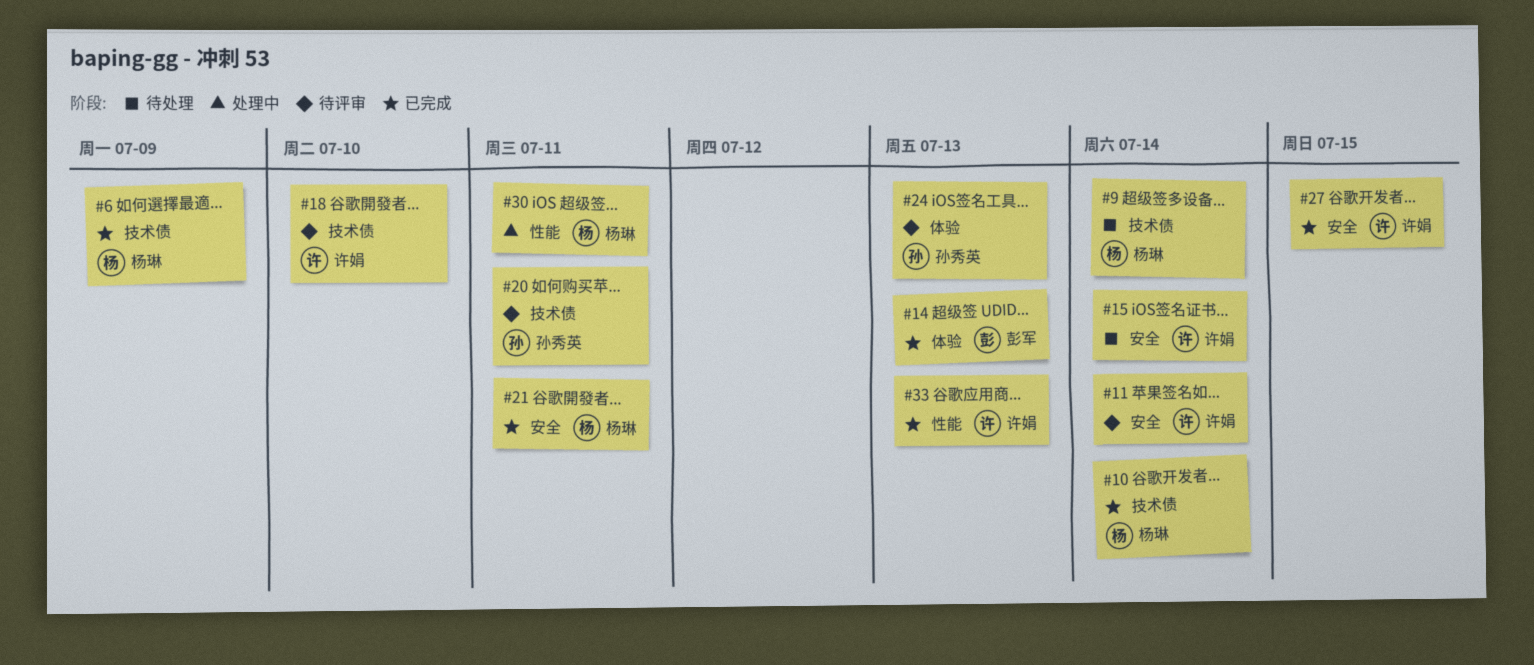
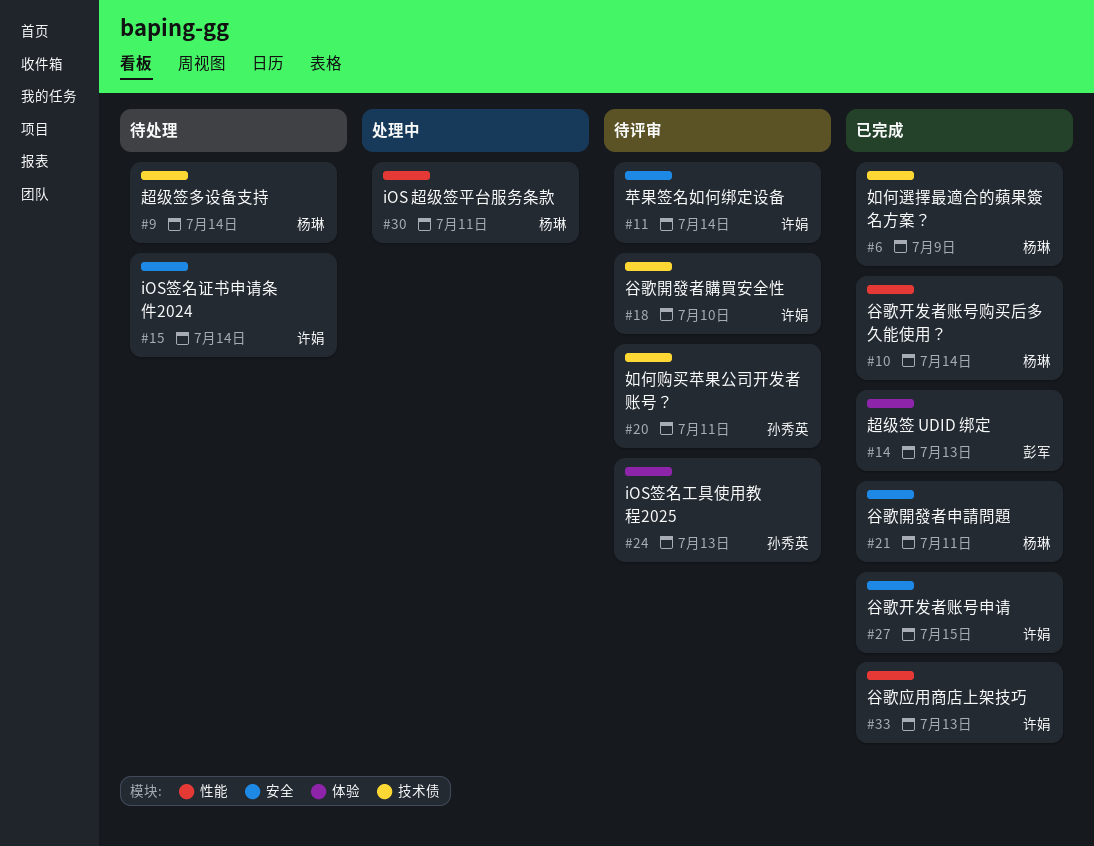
#10, label: 技术债 -> 性能

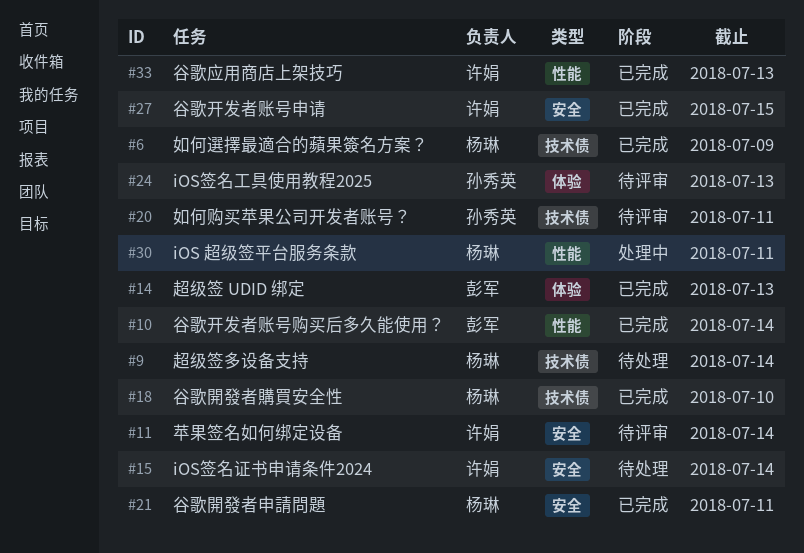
#10, owner: 杨琳 -> 彭军
#18, status: 待评审 -> 已完成
#18, owner: 许娟 -> 杨琳

